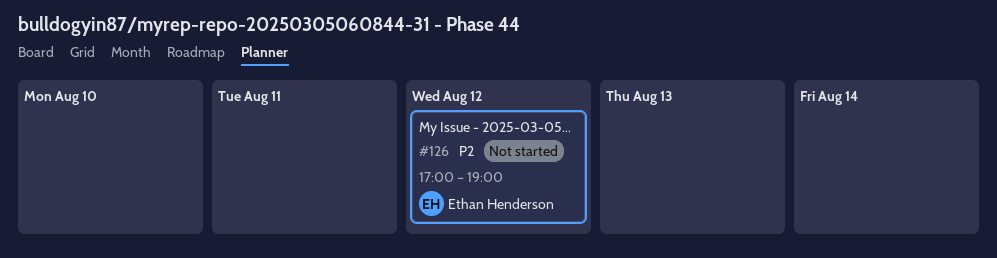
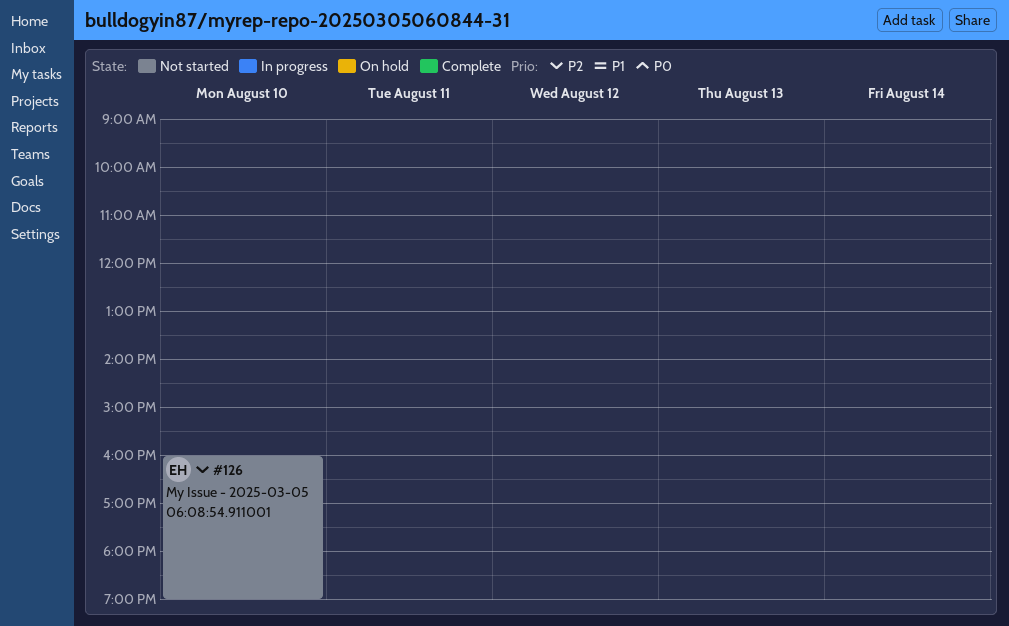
#126, day: Aug 12 -> Aug 10
#126, begins: 17:00 -> 16:00

